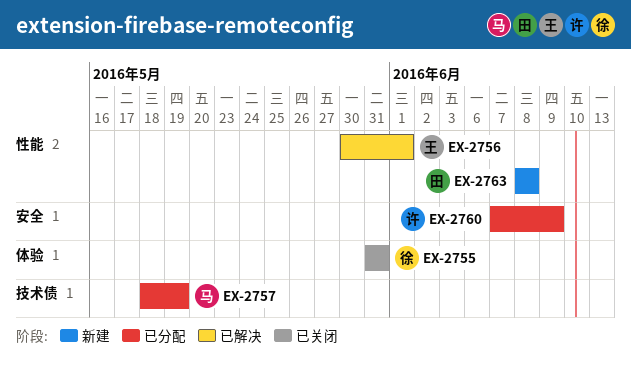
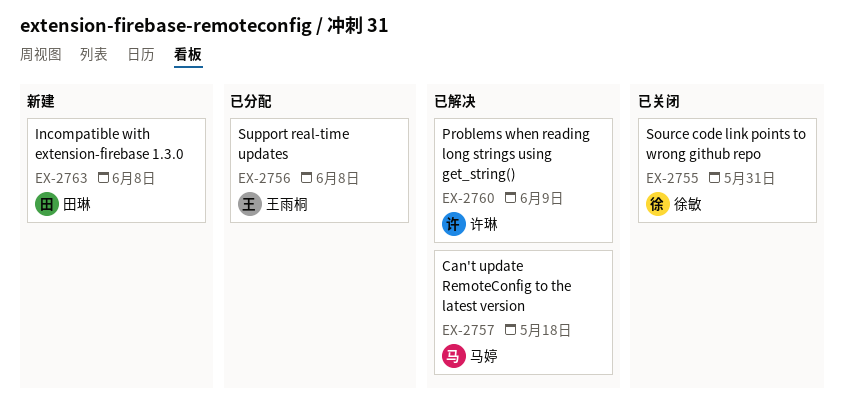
EX-2756, status: 已解决 -> 已分配
EX-2756, due: Jun 1 -> Jun 8
EX-2757, status: 已分配 -> 已解决
EX-2757, due: May 19 -> May 18
EX-2760, status: 已分配 -> 已解决

